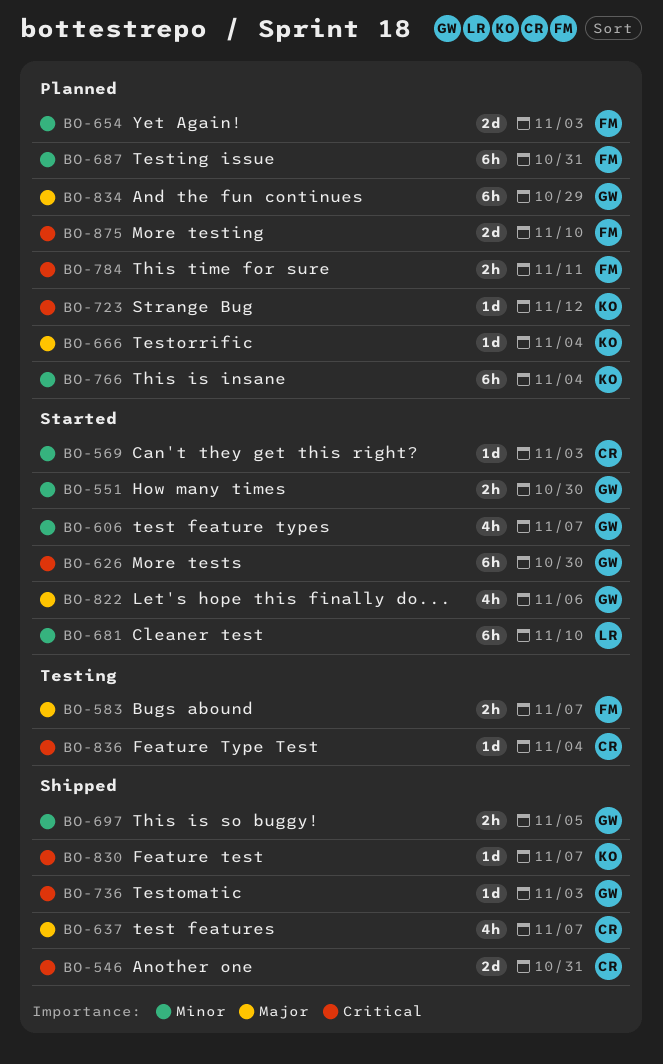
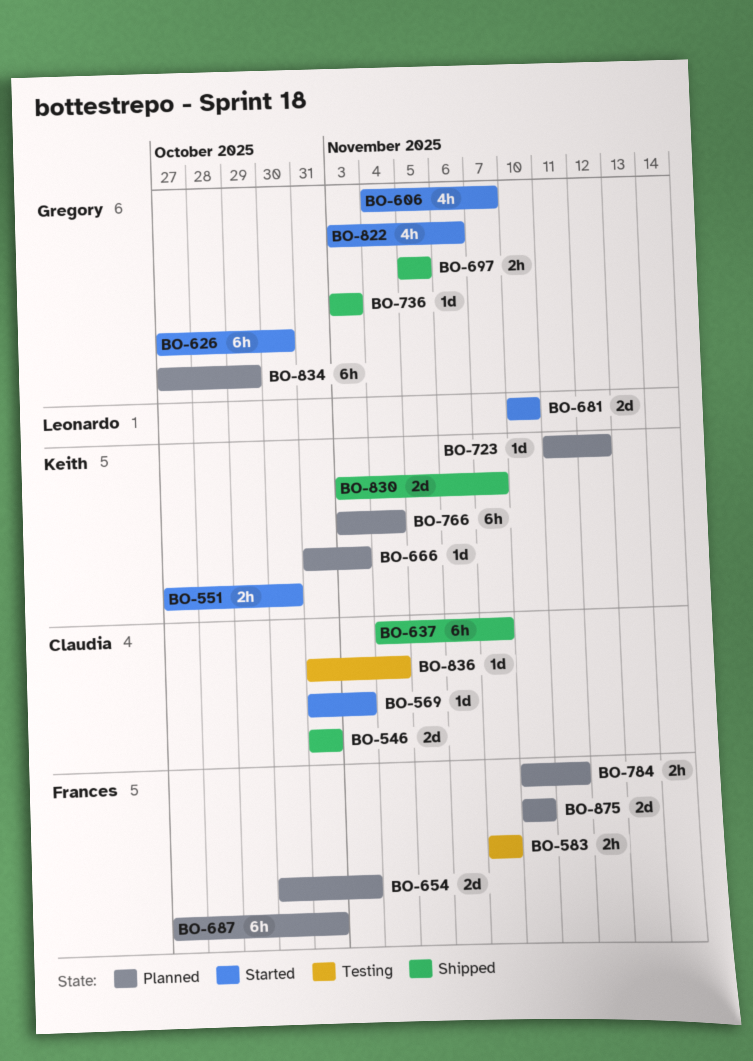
BO-551, owner: Gregory -> Keith
BO-637, estimate: 4h -> 6h
BO-666, due: Nov 4 -> Nov 3
BO-681, estimate: 6h -> 2d
BO-830, estimate: 1d -> 2d

